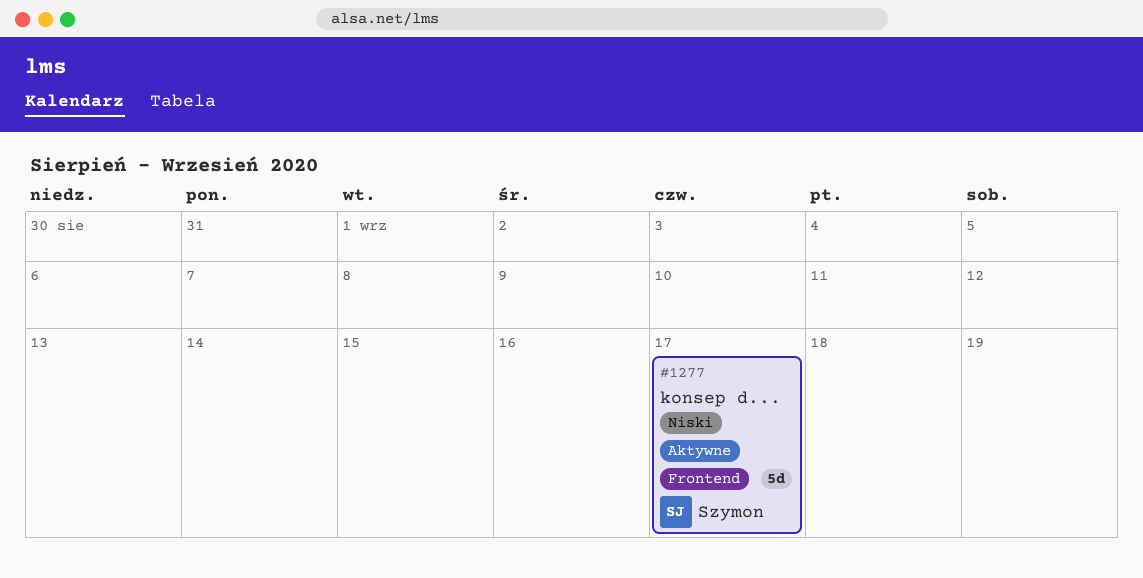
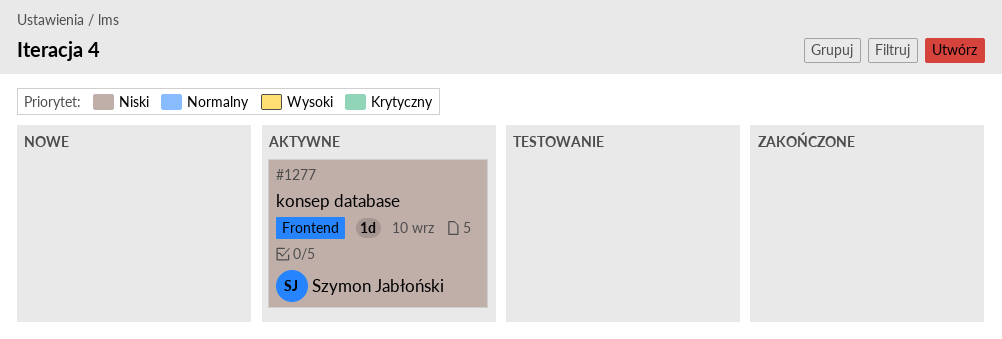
#1277, estimate: 5d -> 1d
#1277, due: Sep 17 -> Sep 10

